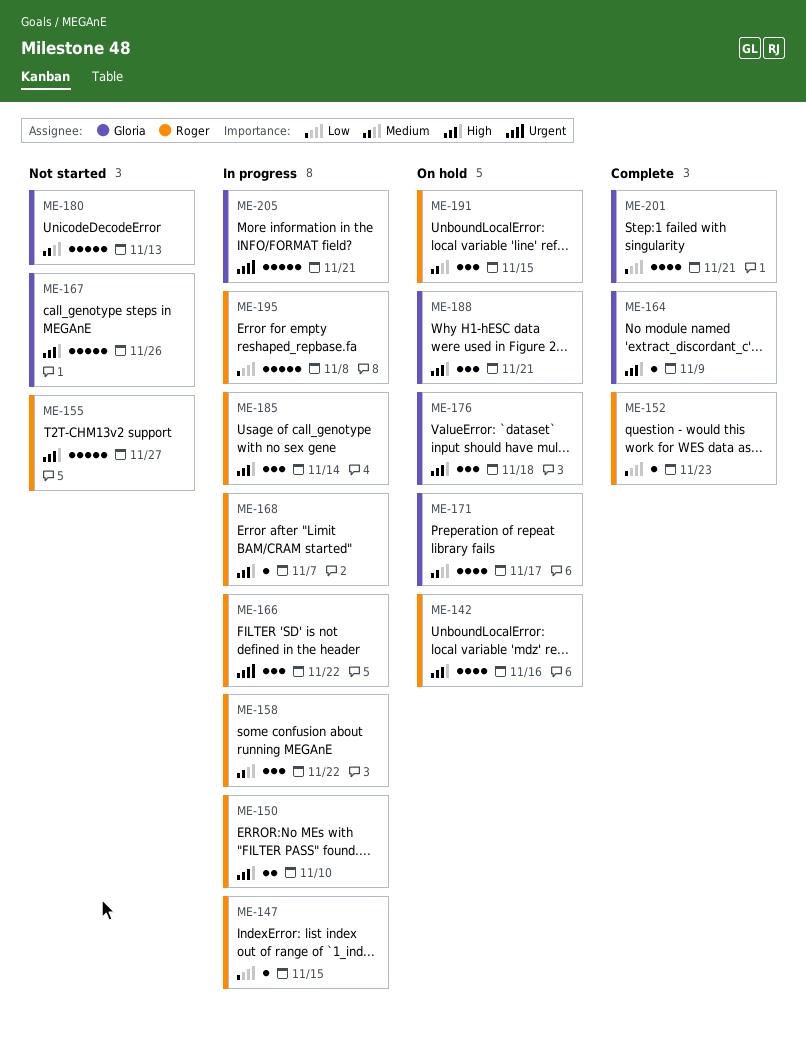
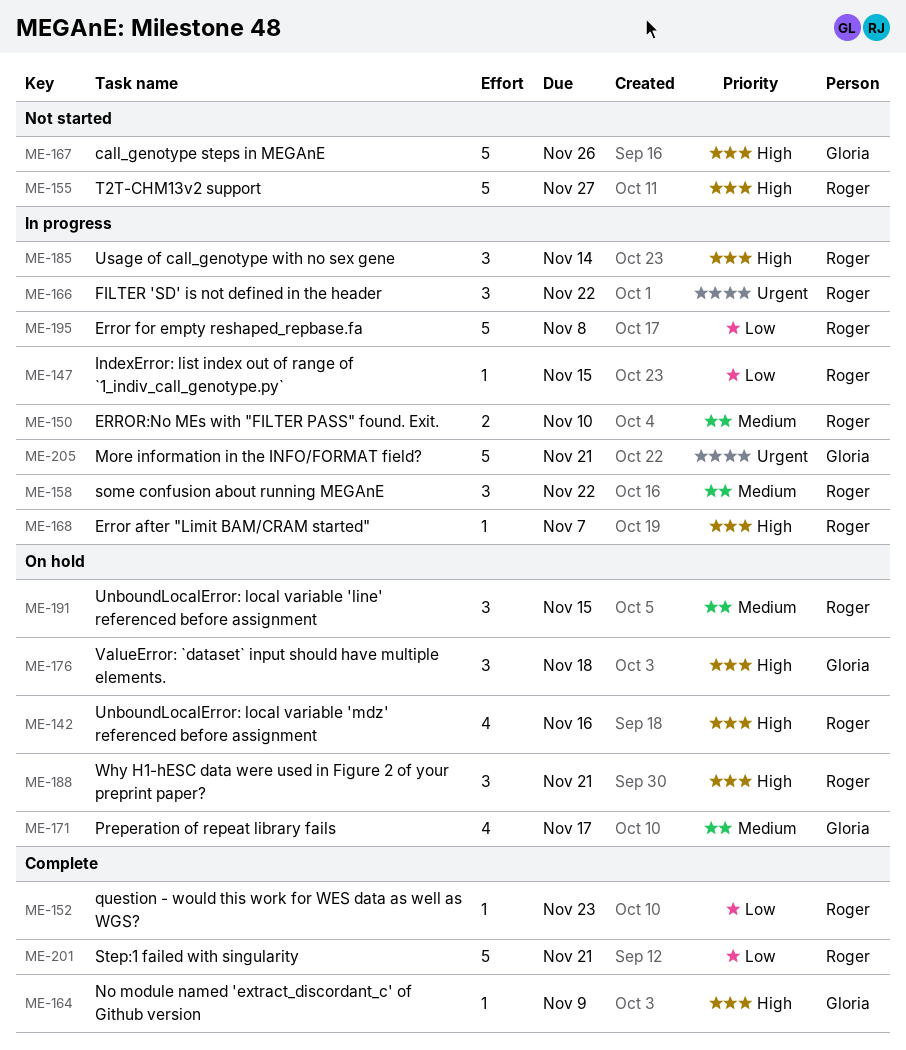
ME-150, priority: High -> Medium
ME-180: present -> none
ME-188, owner: Gloria -> Roger
ME-201, owner: Gloria -> Roger
ME-201, estimate: 4 -> 5

